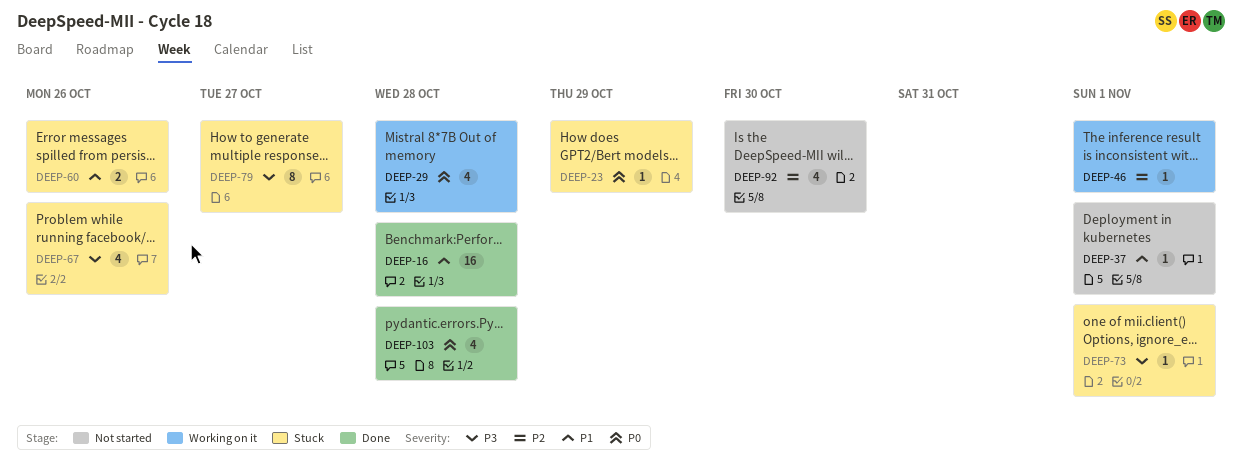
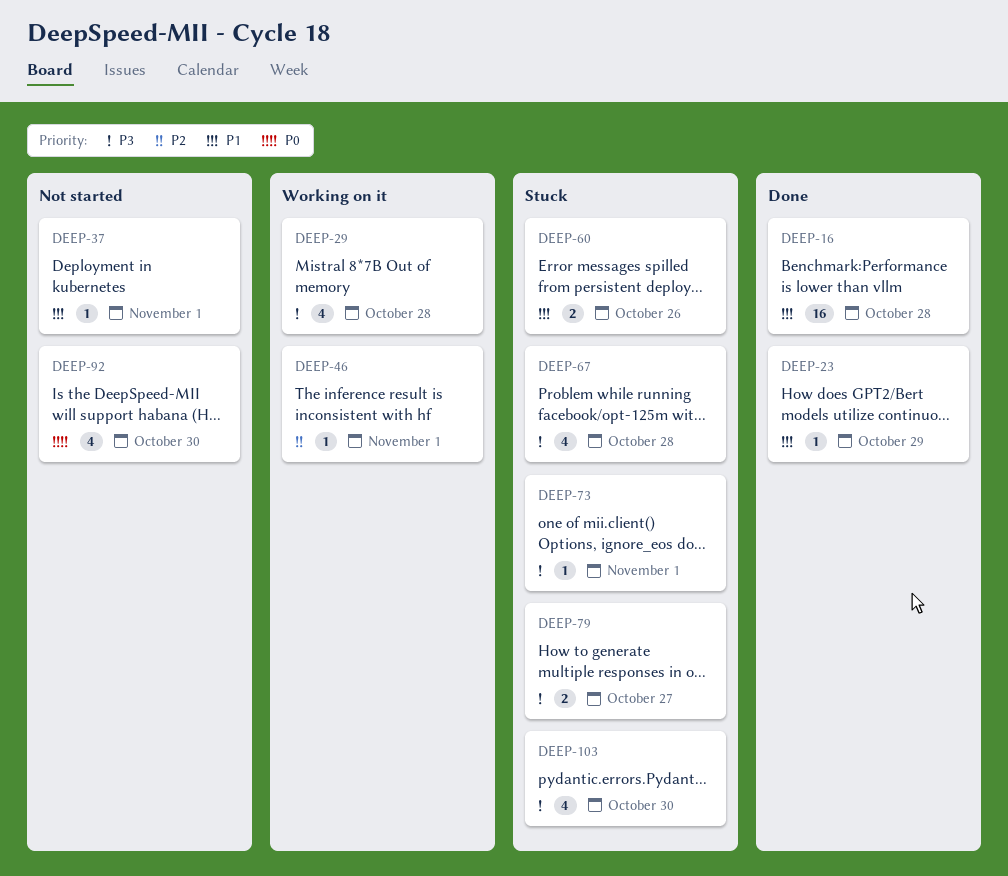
DEEP-23, status: Stuck -> Done
DEEP-23, priority: P0 -> P1
DEEP-29, priority: P0 -> P3
DEEP-67, due: Oct 26 -> Oct 28
DEEP-79, estimate: 8 -> 2
DEEP-92, priority: P2 -> P0
DEEP-103, status: Done -> Stuck
DEEP-103, priority: P0 -> P3
DEEP-103, due: Oct 28 -> Oct 30

